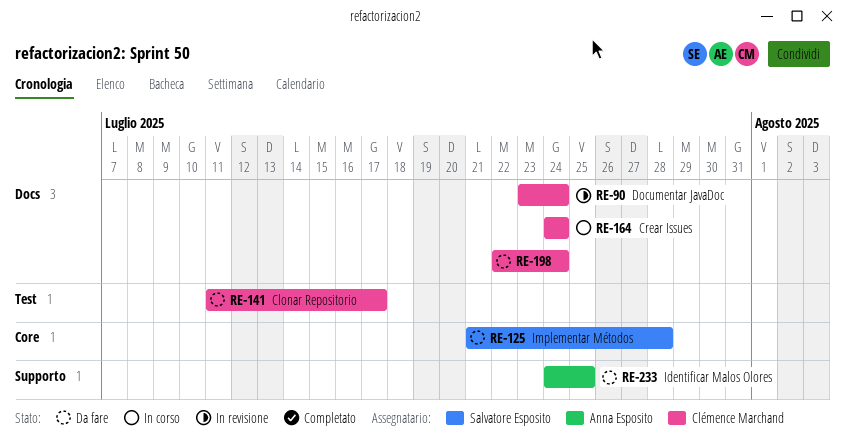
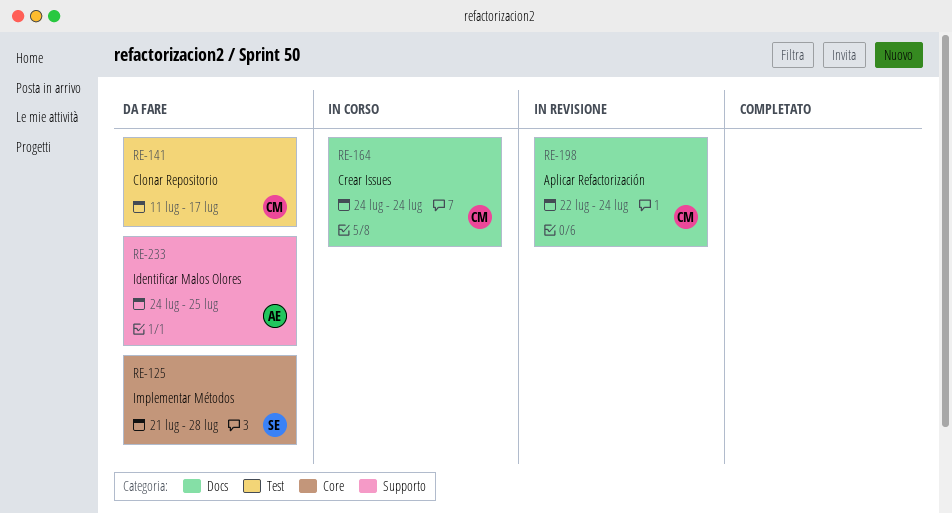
RE-90: present -> none
RE-198, status: Da fare -> In revisione

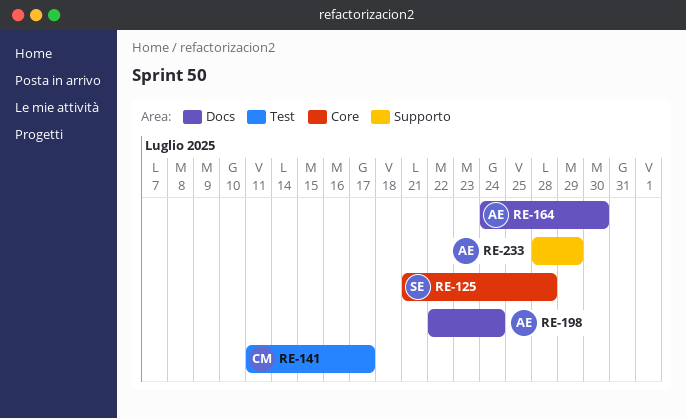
RE-164, owner: CM -> AE
RE-164, due: Jul 24 -> Jul 30
RE-198, owner: CM -> AE
RE-233, start: Jul 24 -> Jul 28
RE-233, due: Jul 25 -> Jul 29

